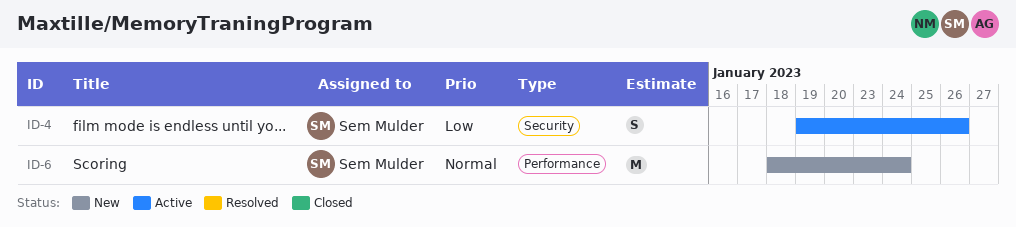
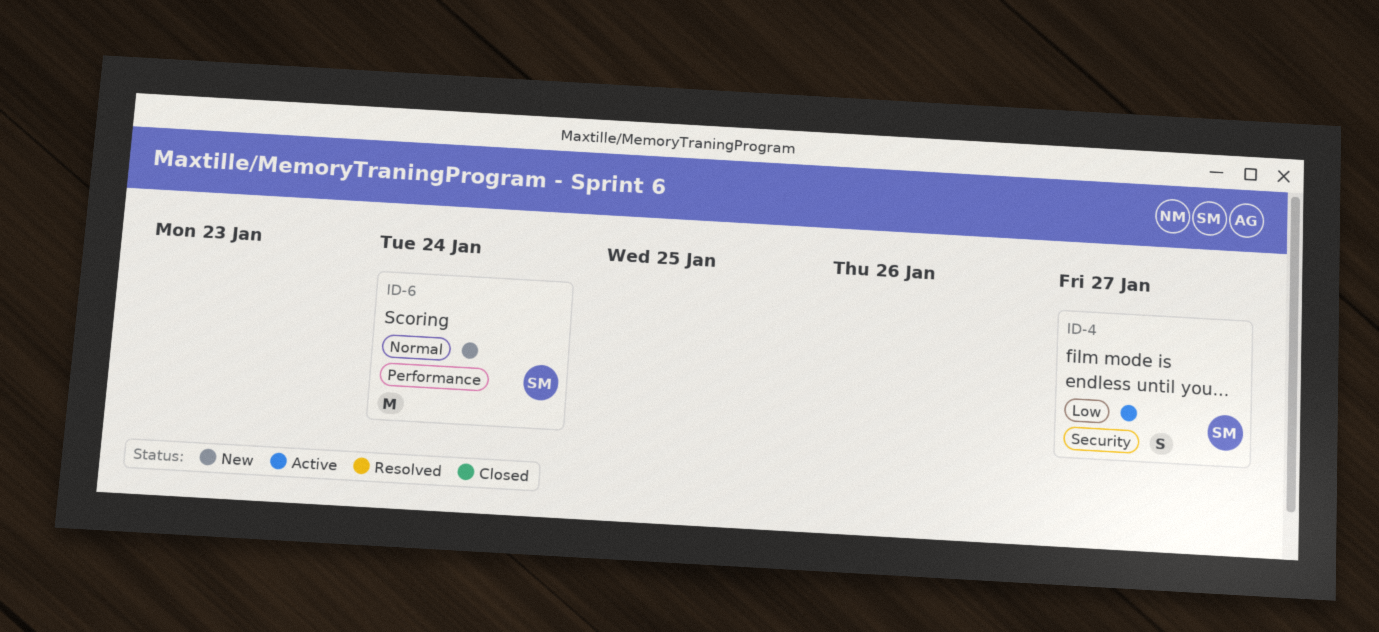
ID-4, due: Jan 26 -> Jan 27

